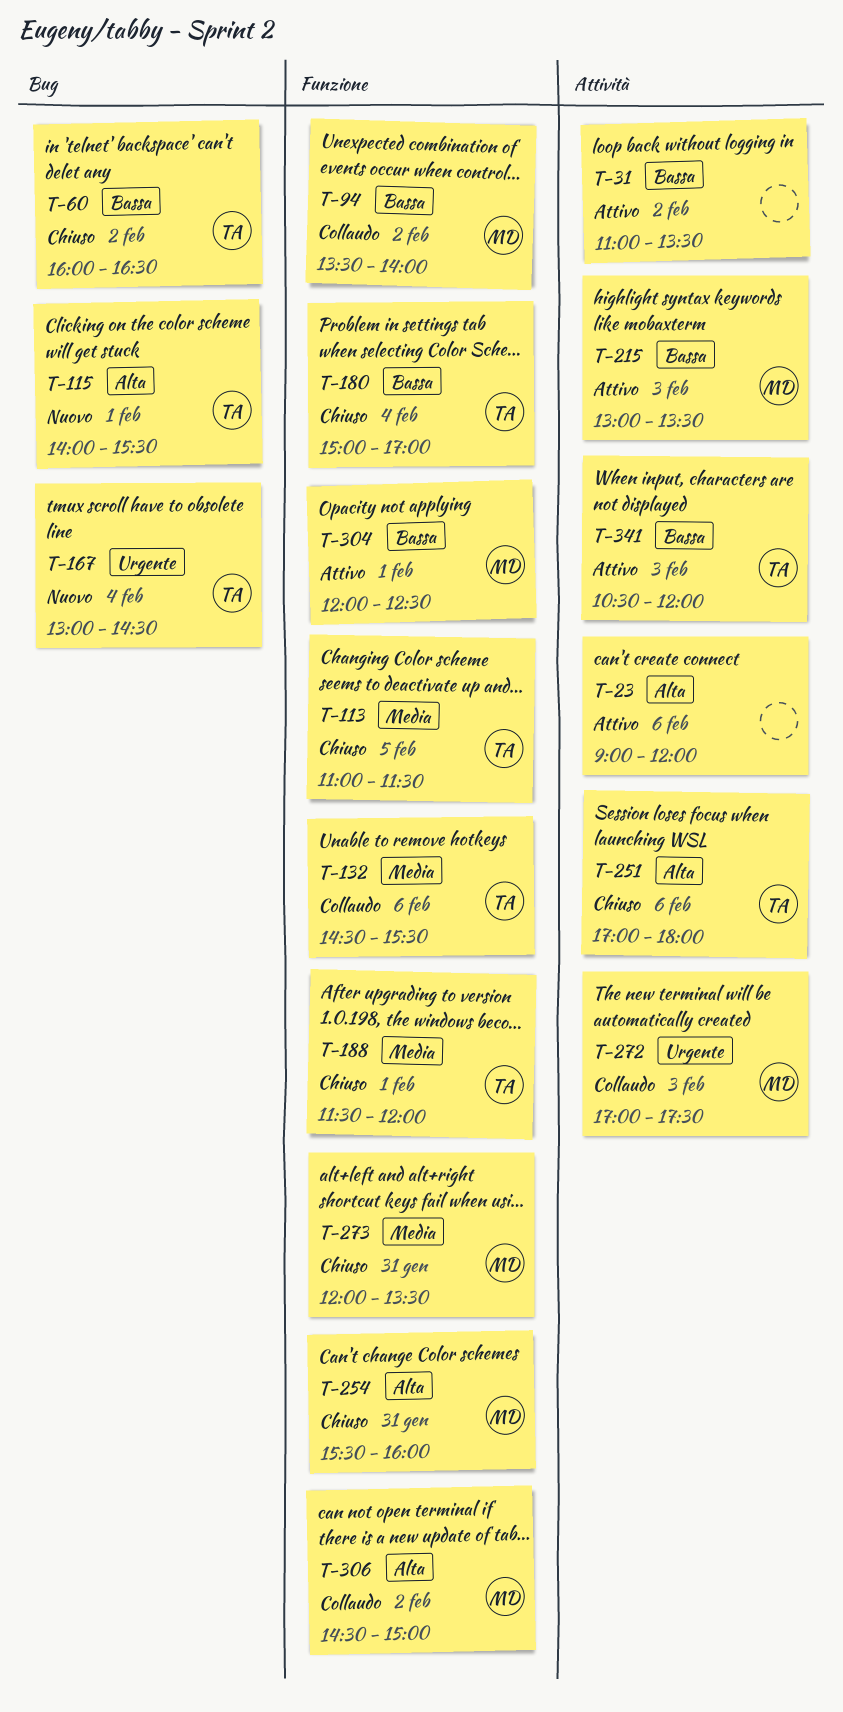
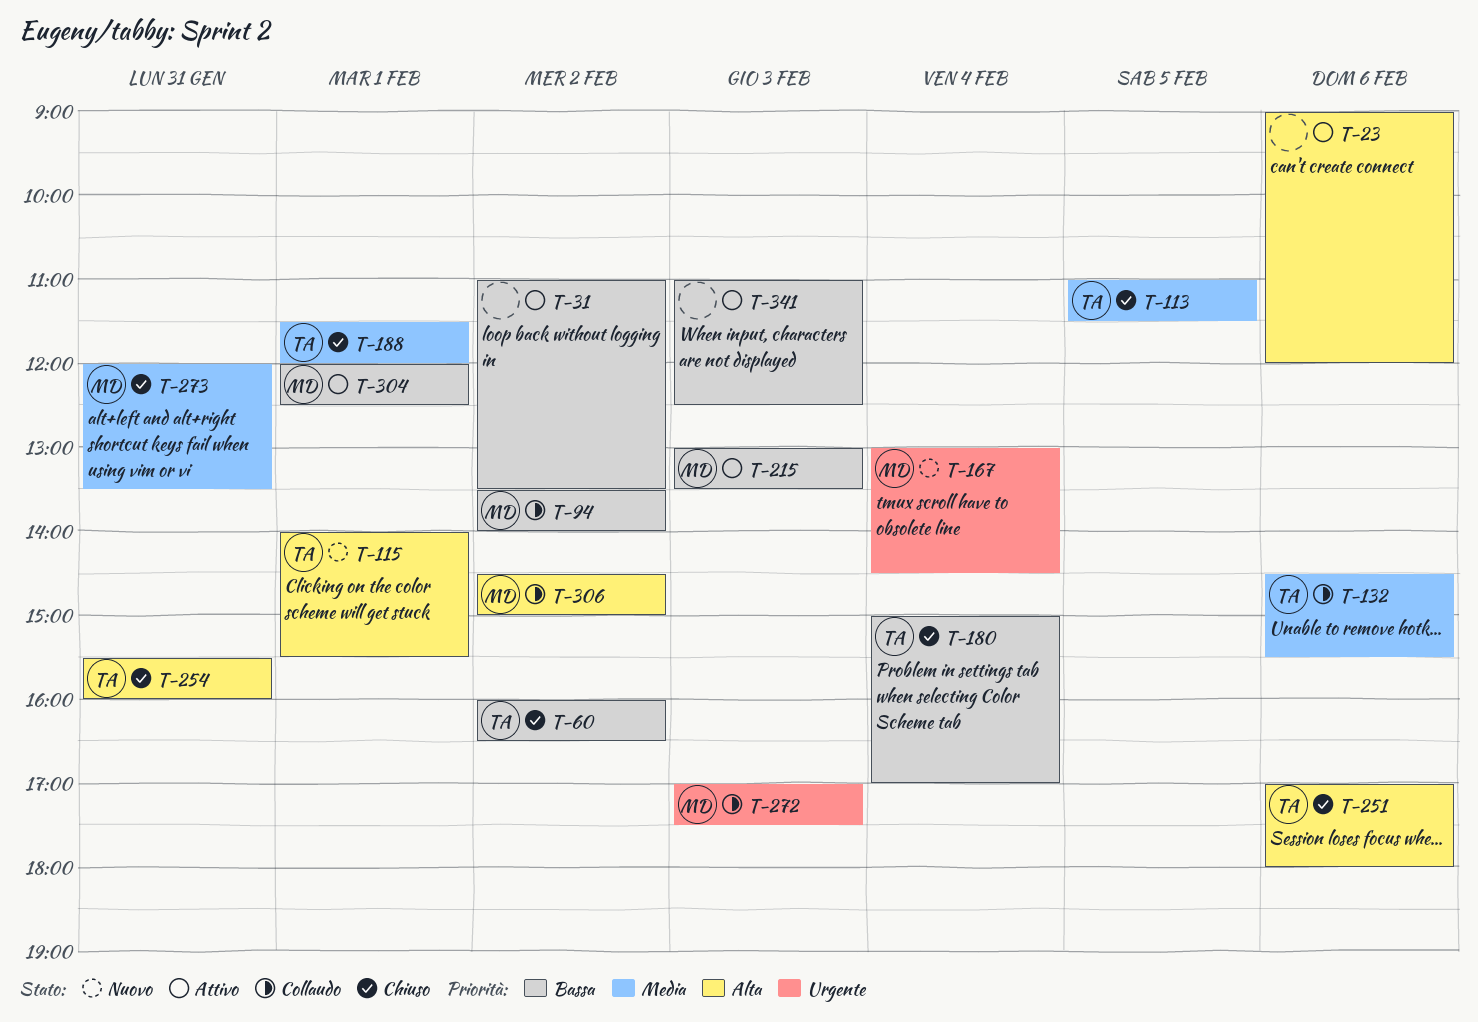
T-167, owner: TA -> MD
T-254, owner: MD -> TA
T-341, owner: TA -> none
T-341, begins: 10:30 -> 11:00
T-341, ends: 12:00 -> 12:30

